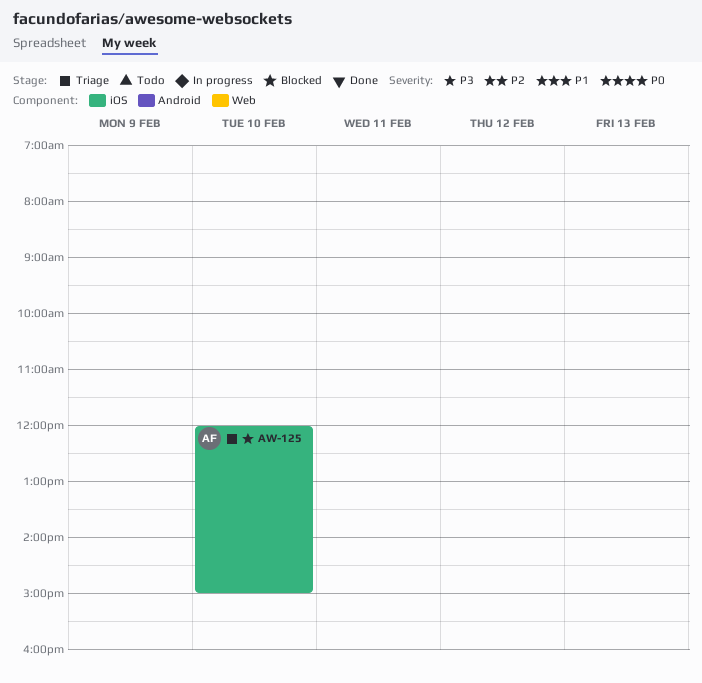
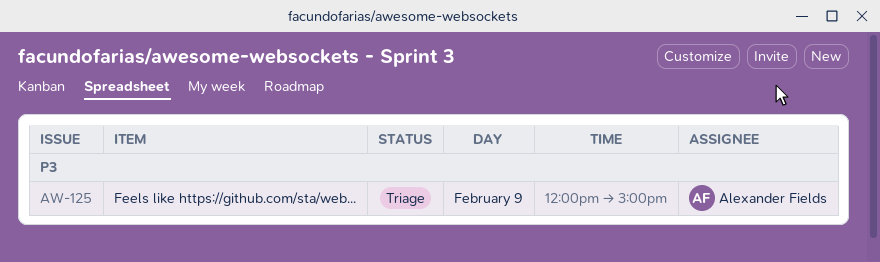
AW-125, day: Feb 10 -> Feb 9

